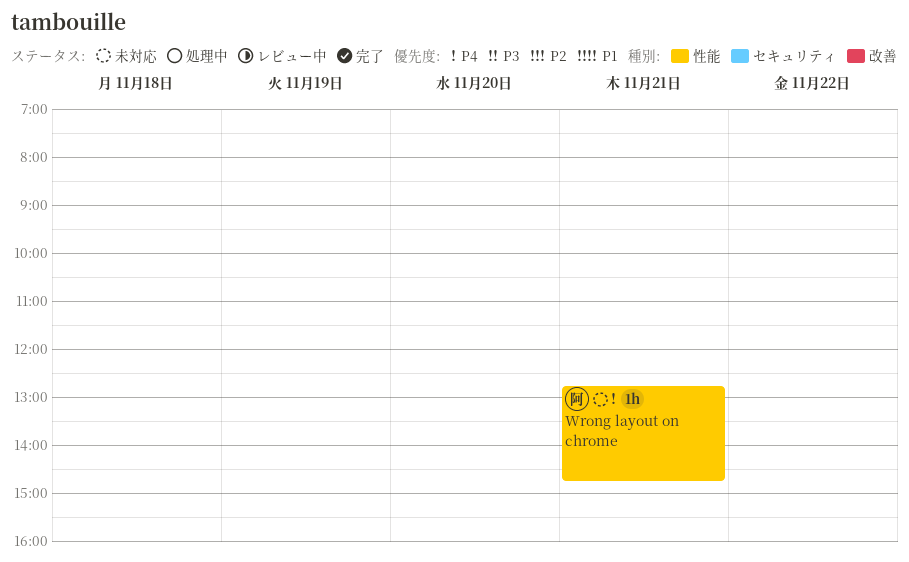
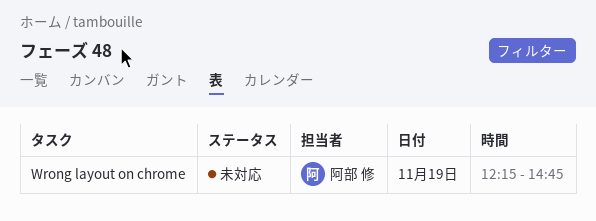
Wrong layout on chrome, day: Nov 21 -> Nov 19
Wrong layout on chrome, begins: 12:45 -> 12:15

